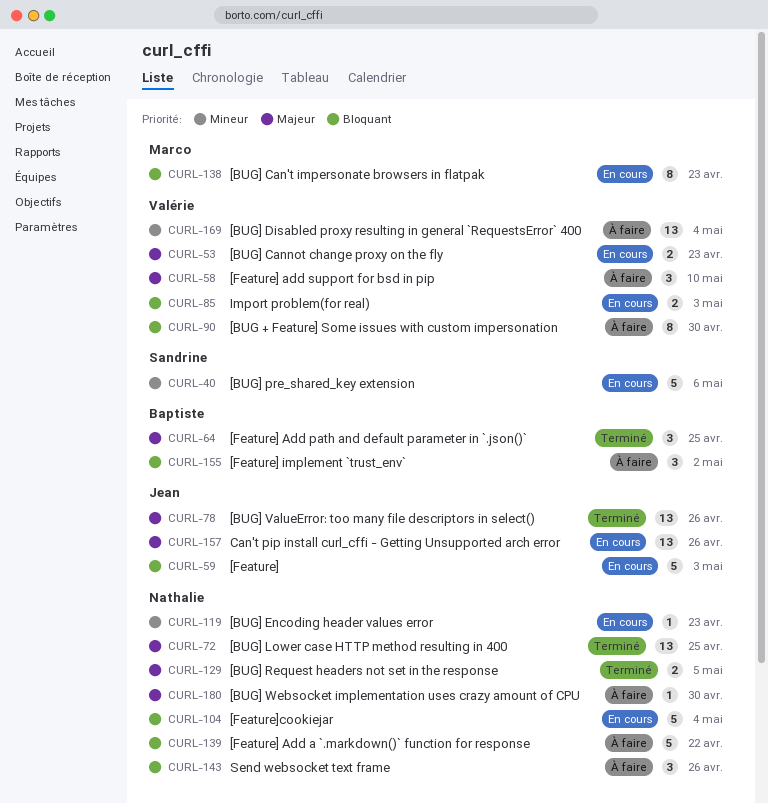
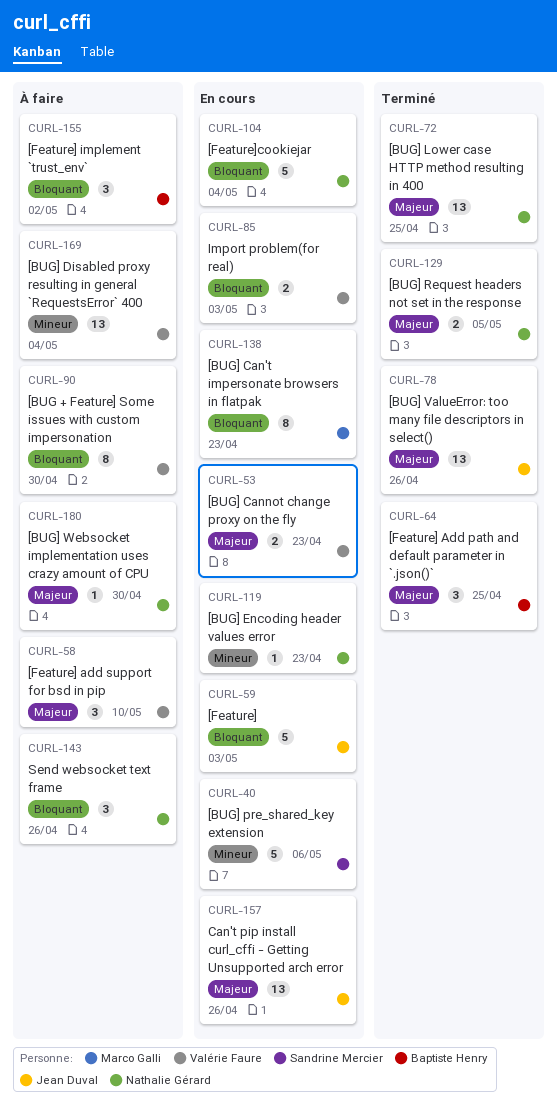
CURL-139: present -> none

